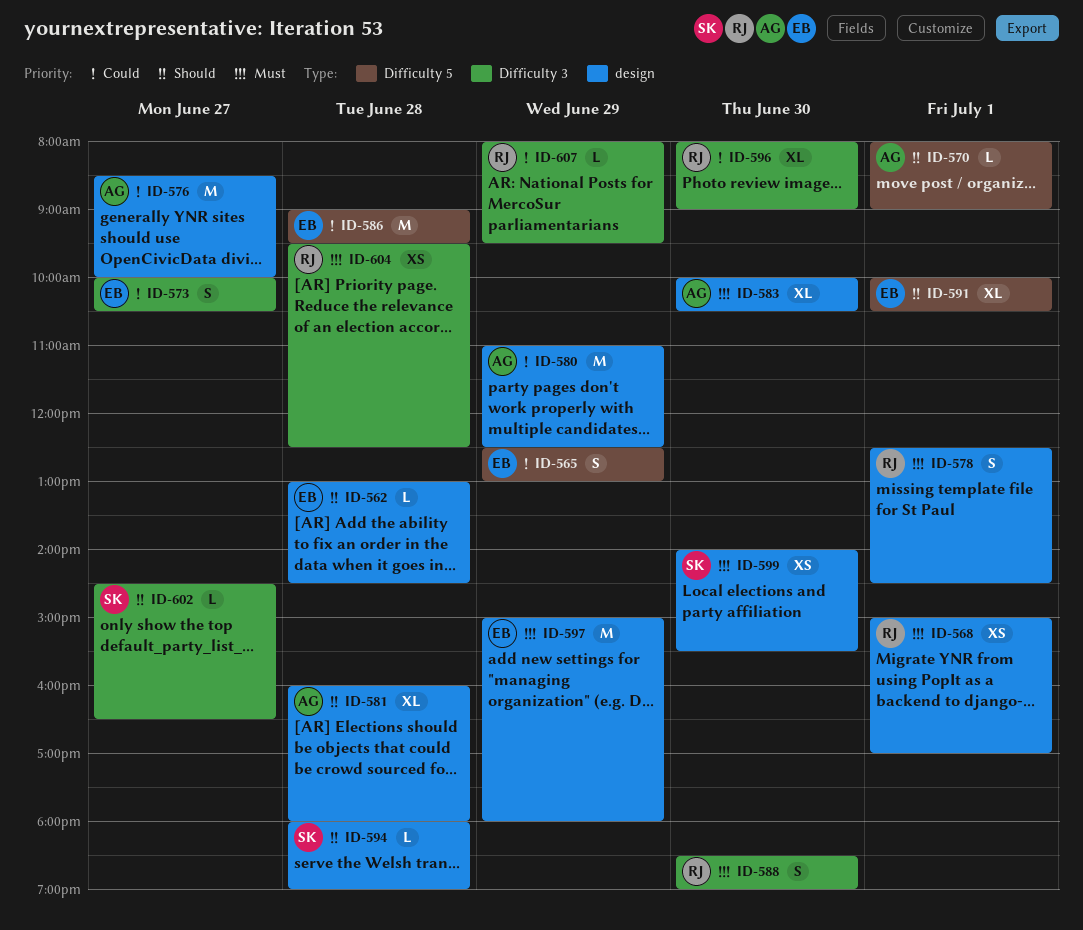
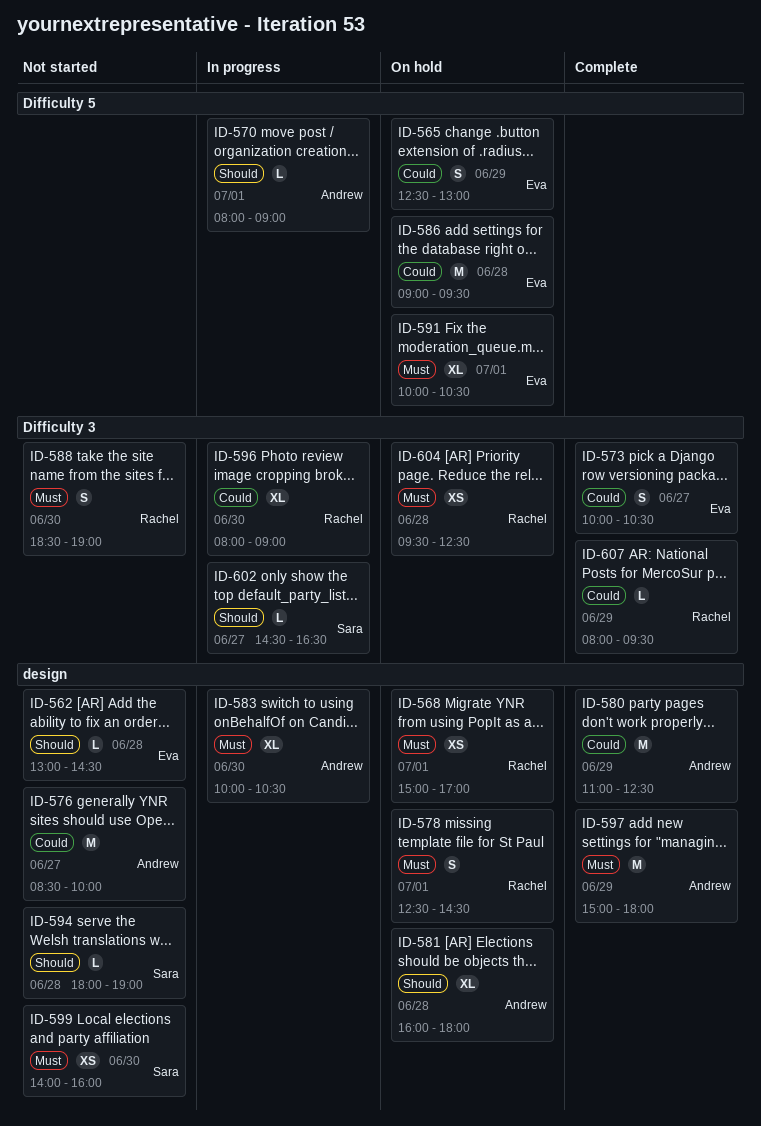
ID-591, priority: Should -> Must
ID-597, owner: Eva -> Andrew
ID-599, ends: 15:30 -> 16:00

